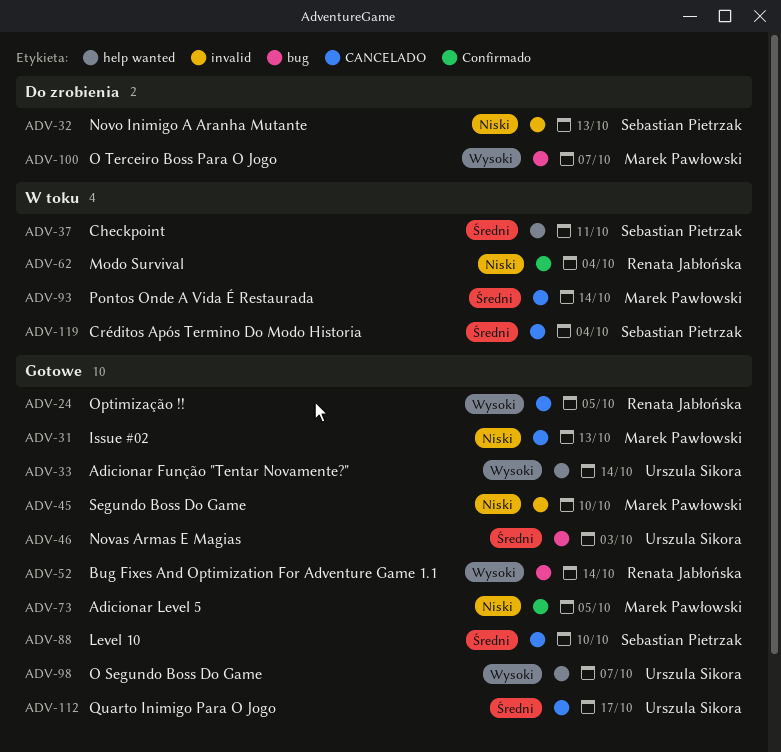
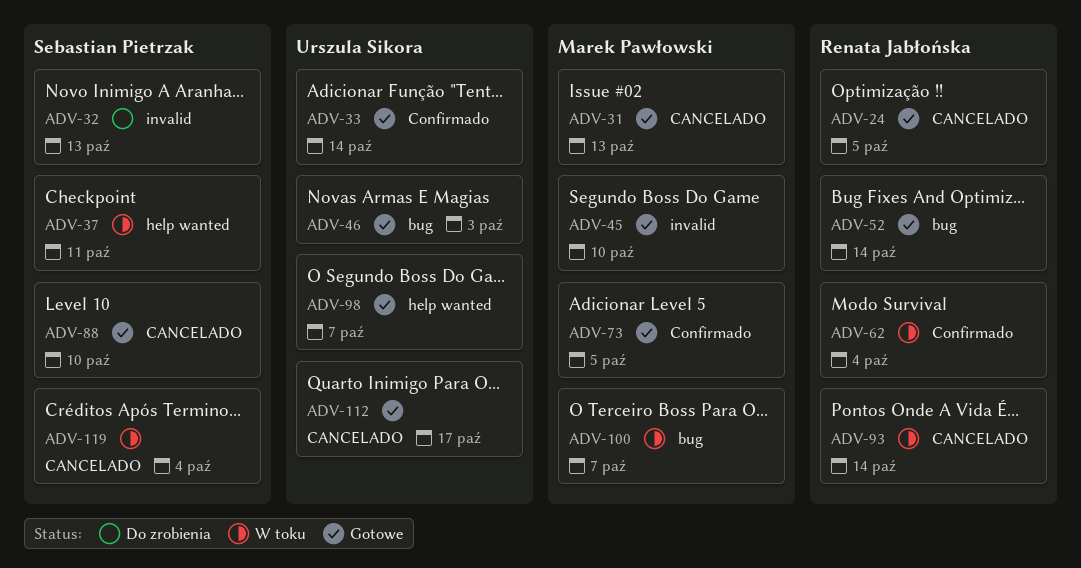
ADV-33, label: help wanted -> Confirmado
ADV-93, owner: Marek Pawłowski -> Renata Jabłońska
ADV-100, status: Do zrobienia -> W toku

